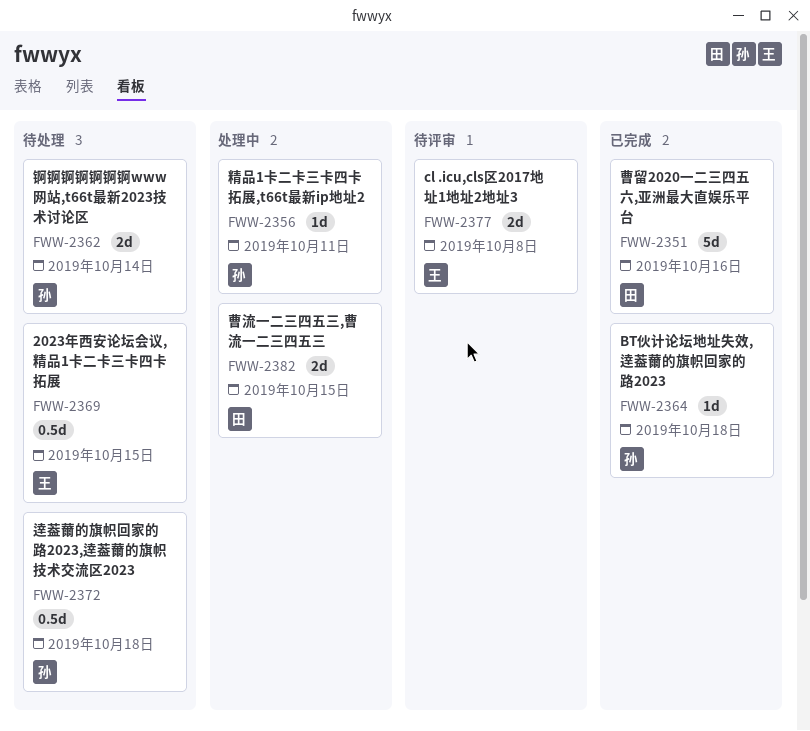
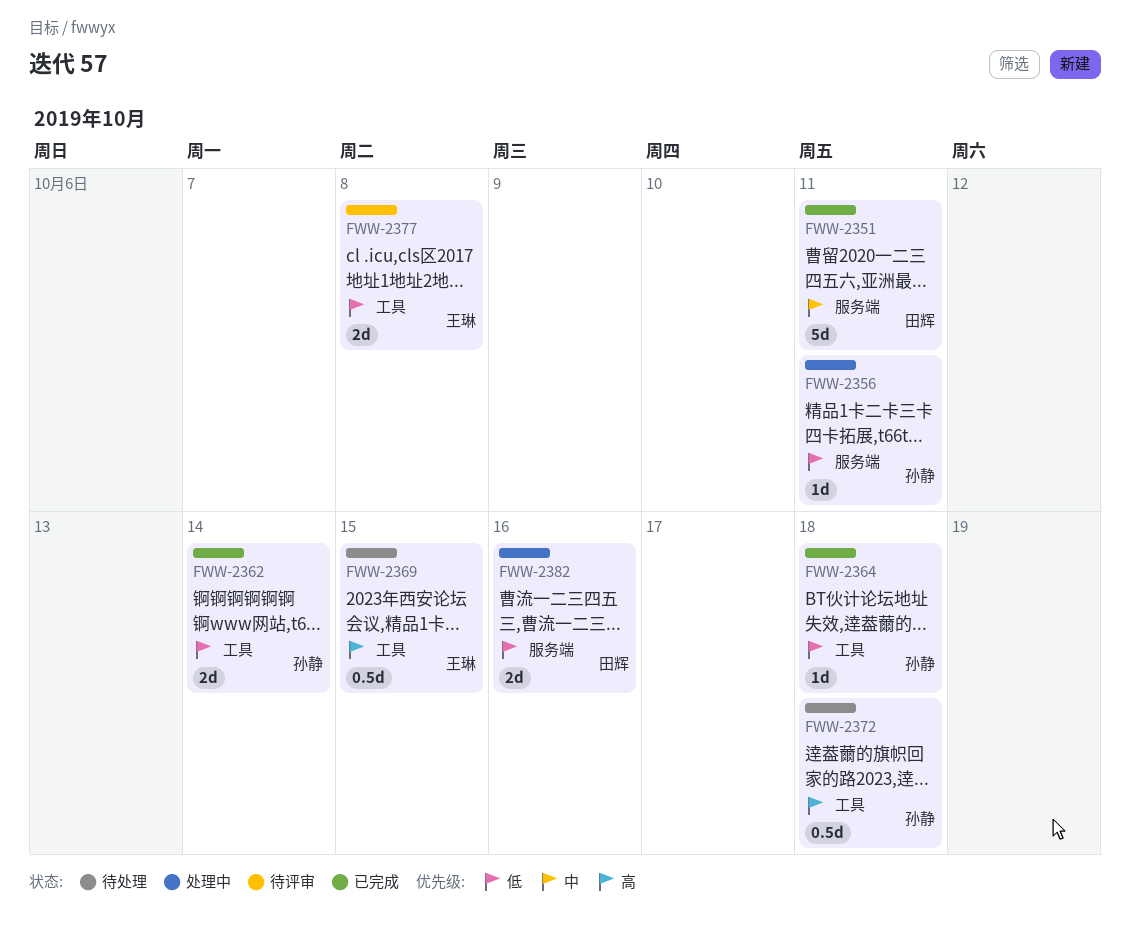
FWW-2351, due: Oct 16 -> Oct 11
FWW-2362, status: 待处理 -> 已完成
FWW-2382, due: Oct 15 -> Oct 16

